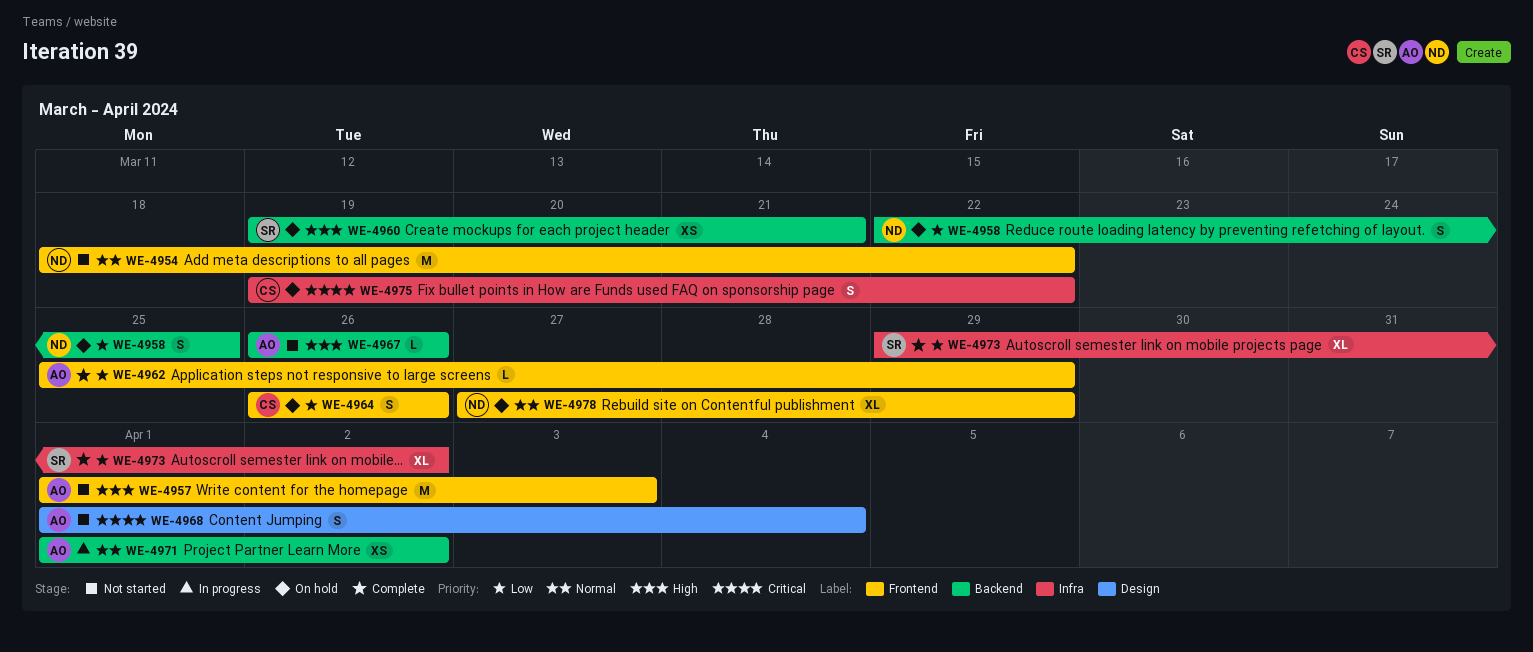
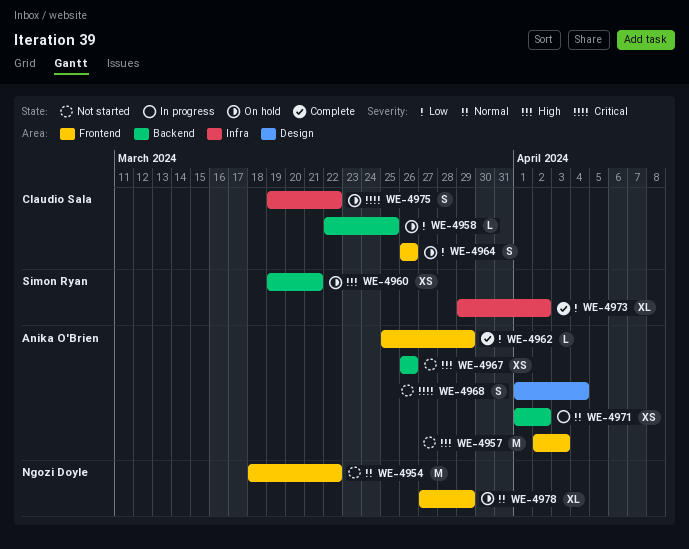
WE-4957, start: Apr 1 -> Apr 2
WE-4958, owner: Ngozi Doyle -> Claudio Sala
WE-4958, estimate: S -> L
WE-4967, estimate: L -> XS

